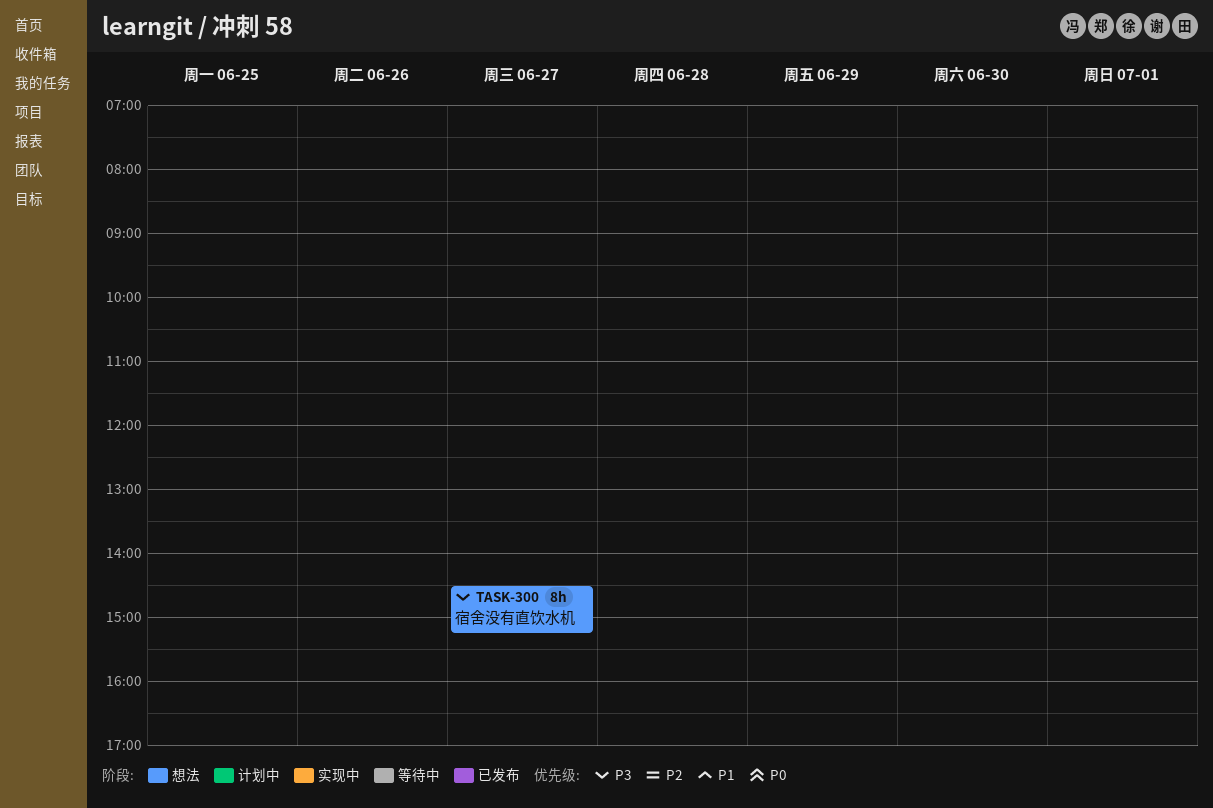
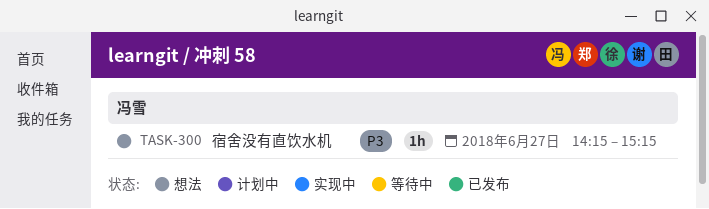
TASK-300, estimate: 8h -> 1h
TASK-300, begins: 14:30 -> 14:15

